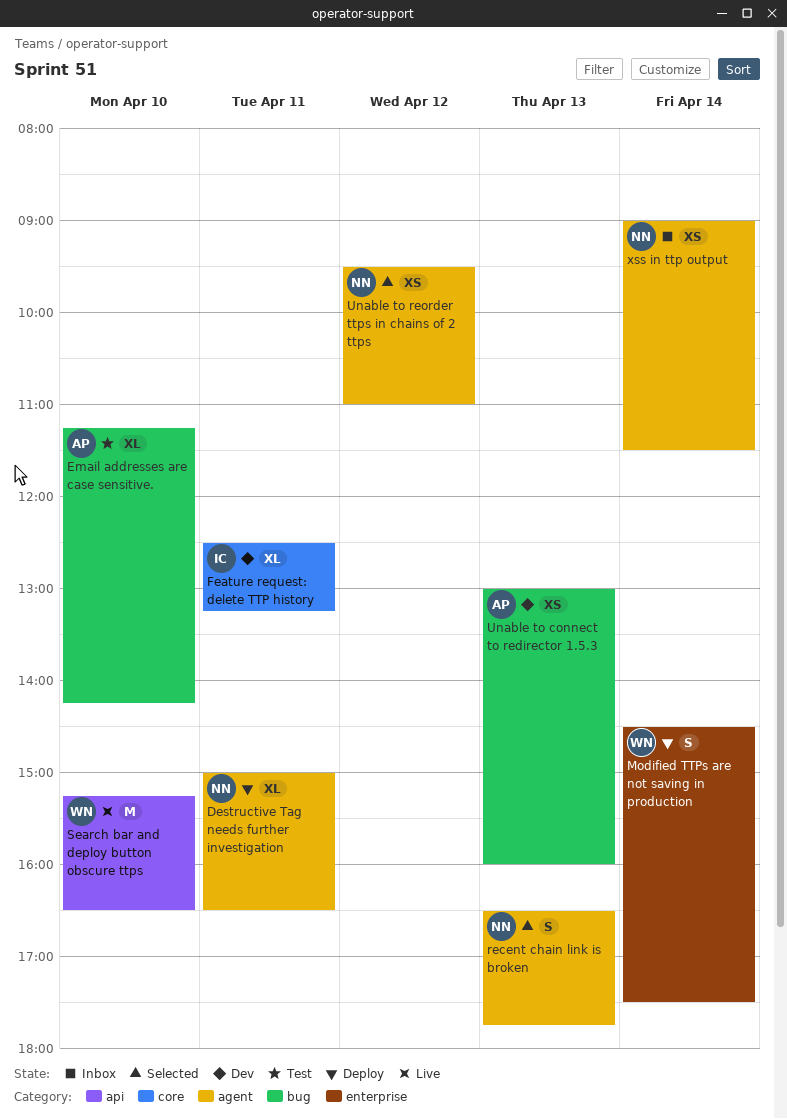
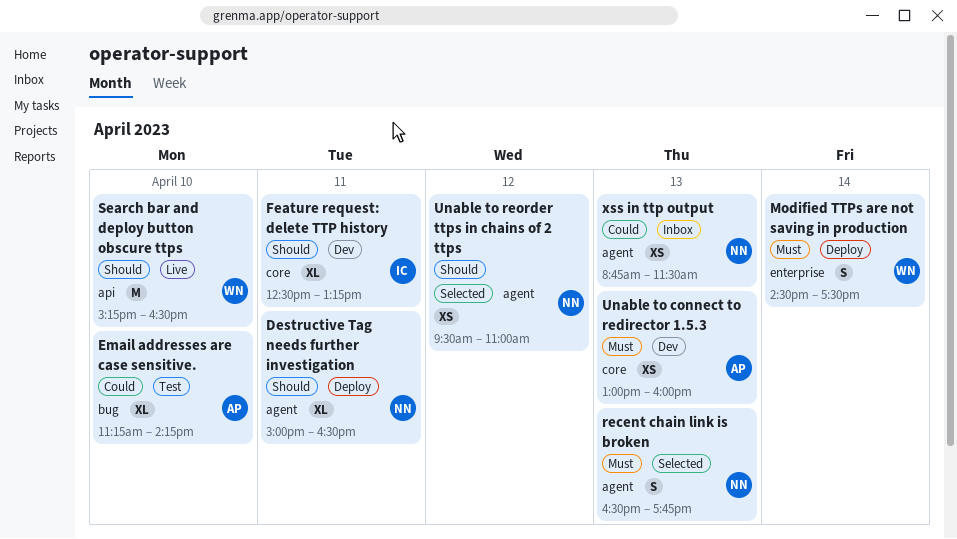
Unable to connect to redirector 1.5.3, label: bug -> core
xss in ttp output, day: Apr 14 -> Apr 13
xss in ttp output, begins: 09:00 -> 08:45

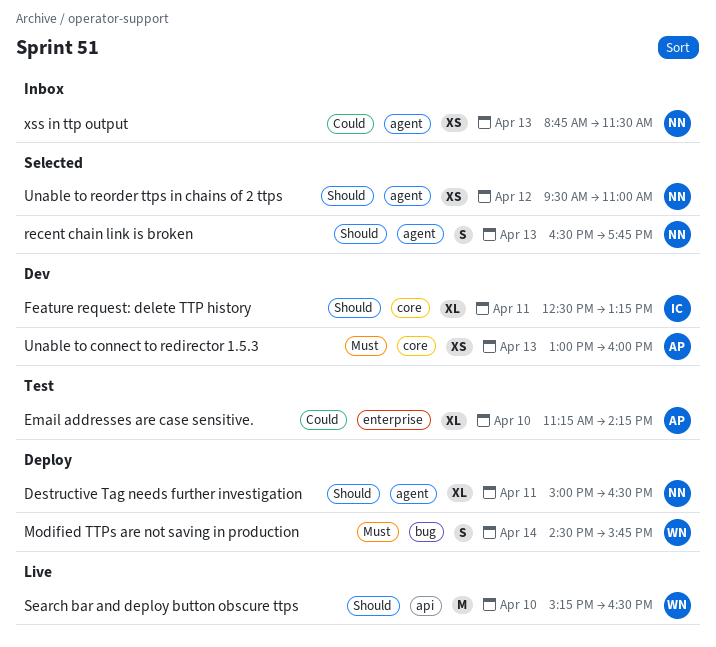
Email addresses are case sensitive., label: bug -> enterprise
Modified TTPs are not saving in production, label: enterprise -> bug
Modified TTPs are not saving in production, ends: 17:30 -> 15:45
recent chain link is broken, priority: Must -> Should

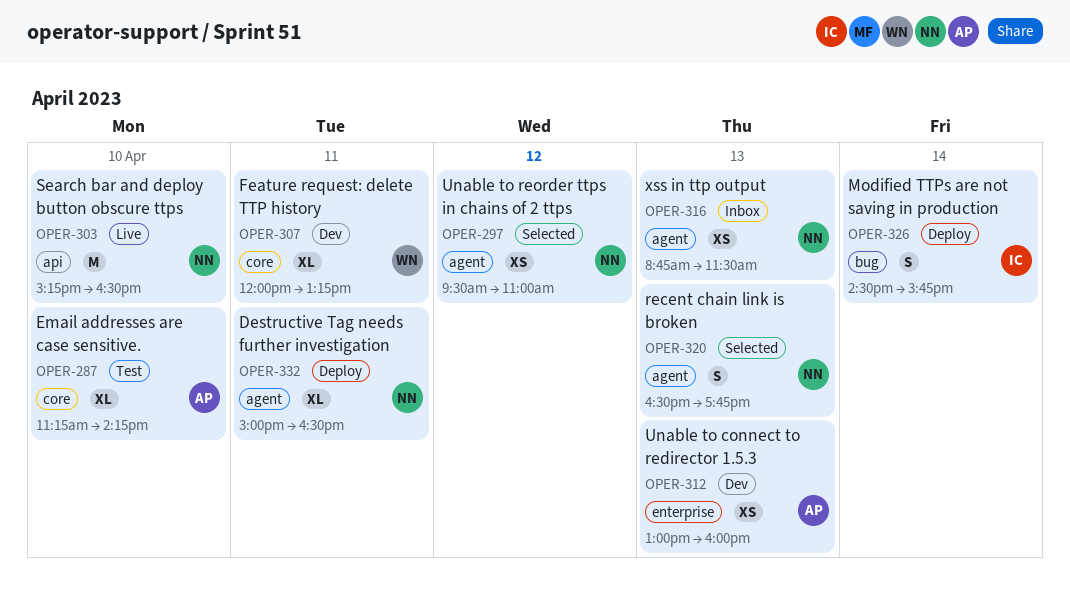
Email addresses are case sensitive., label: enterprise -> core
Feature request: delete TTP history, owner: IC -> WN
Feature request: delete TTP history, begins: 12:30 -> 12:00
Modified TTPs are not saving in production, owner: WN -> IC
Search bar and deploy button obscure ttps, owner: WN -> NN
Unable to connect to redirector 1.5.3, label: core -> enterprise

